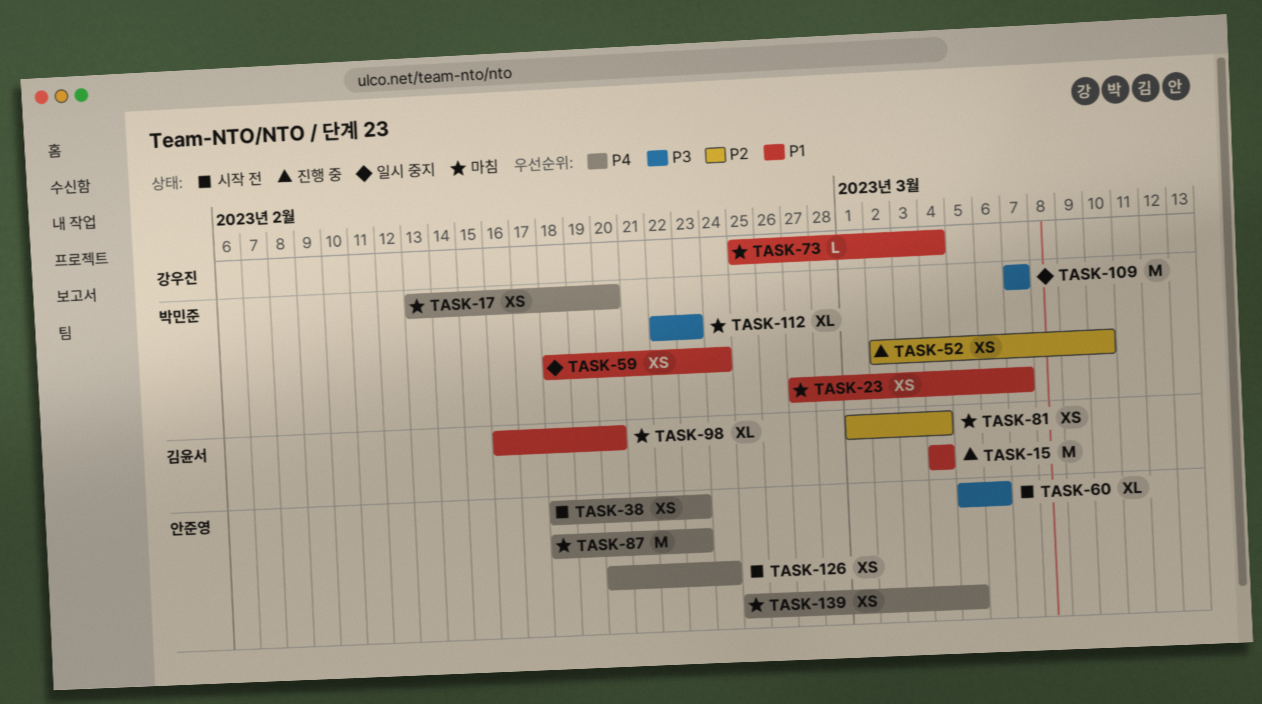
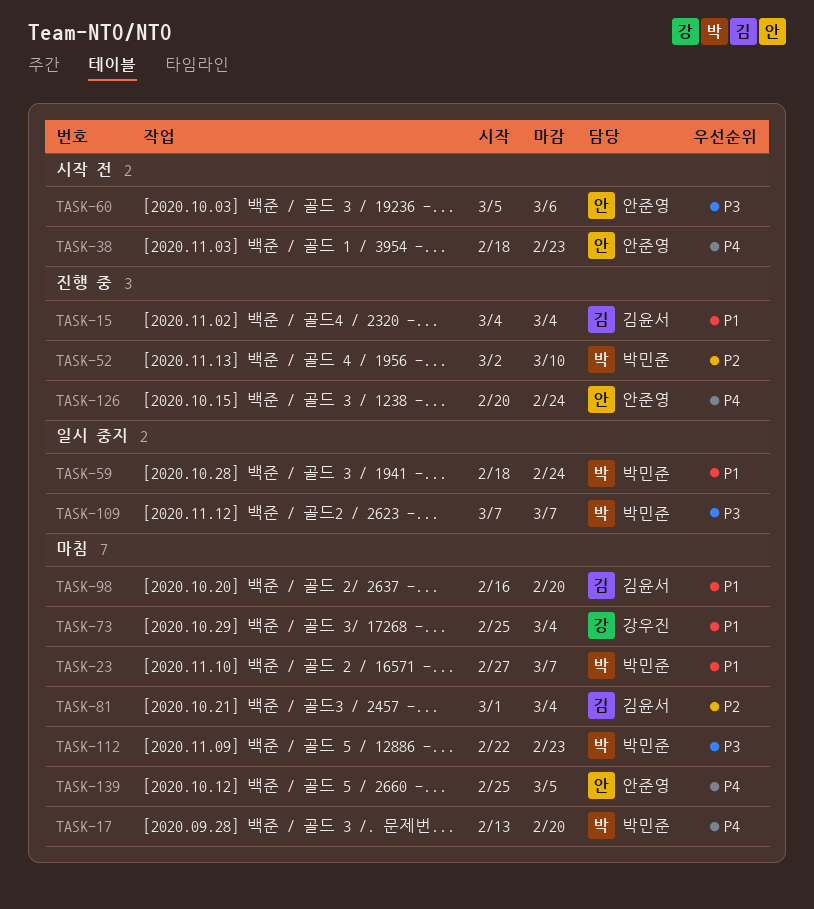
TASK-87: present -> none
TASK-126, status: 시작 전 -> 진행 중

